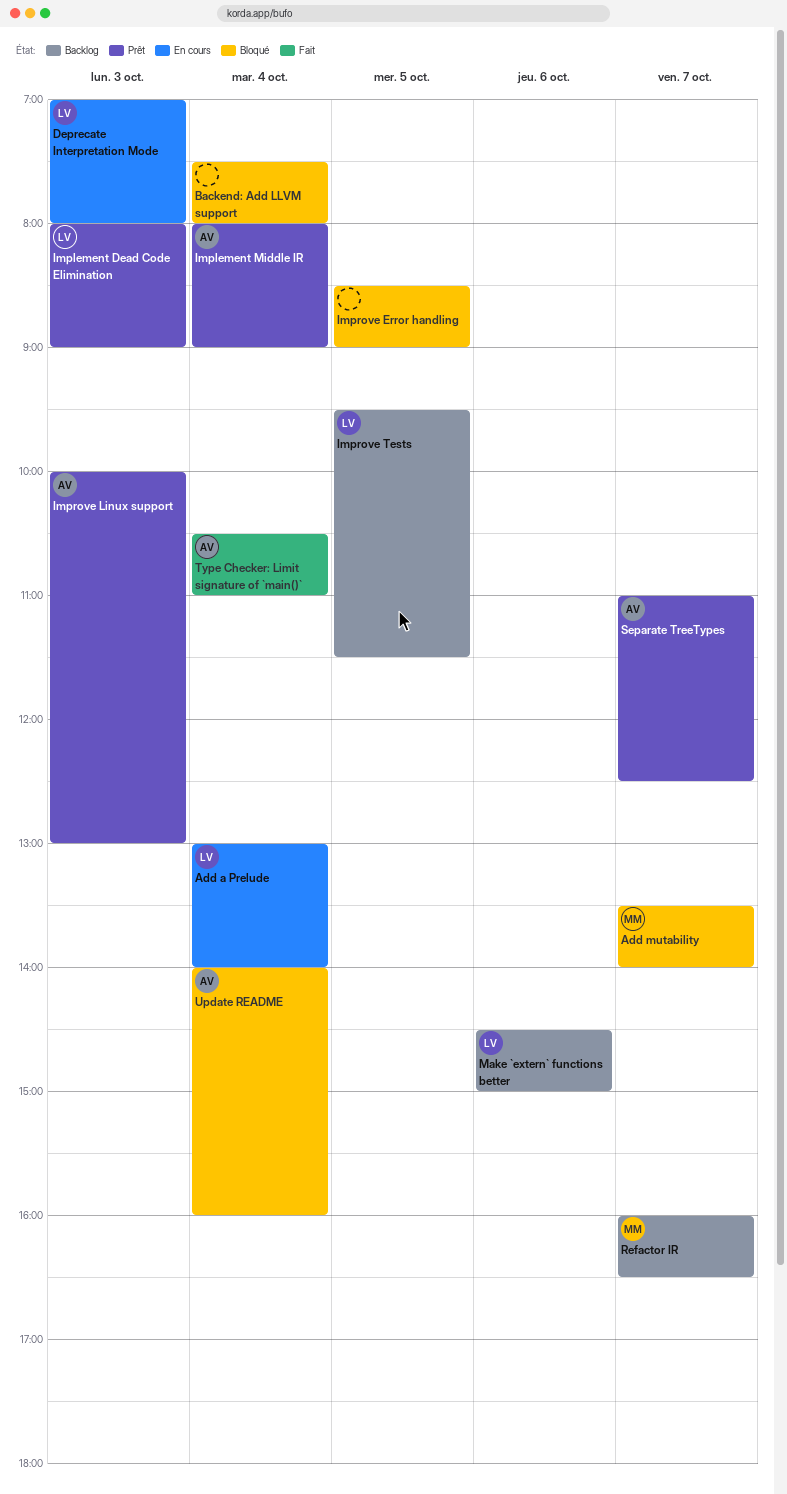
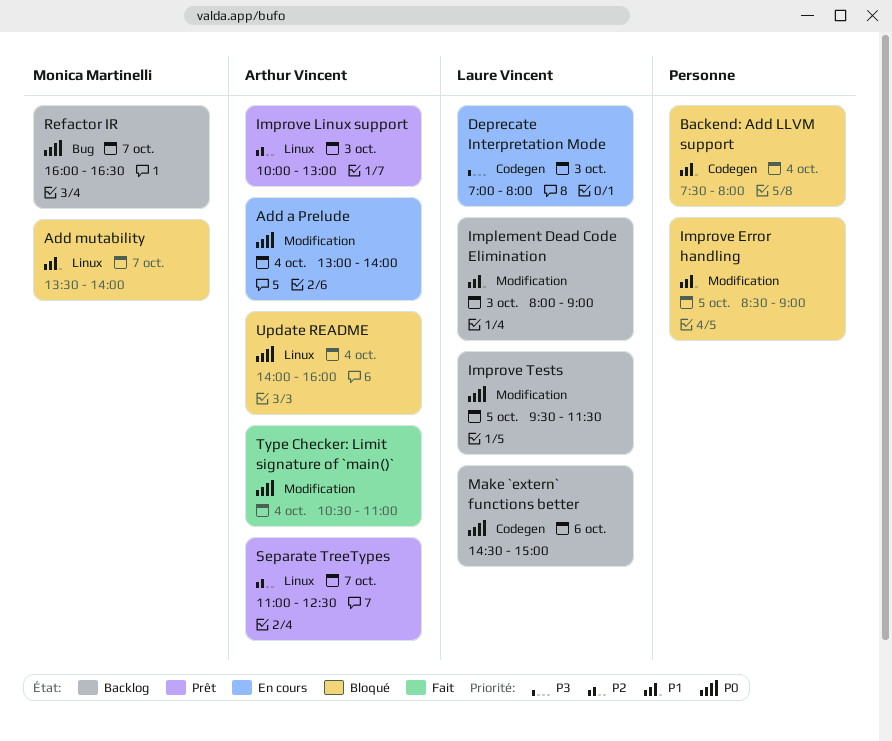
Add a Prelude, owner: Laure Vincent -> Arthur Vincent
Implement Dead Code Elimination, status: Prêt -> Backlog
Implement Middle IR: present -> none

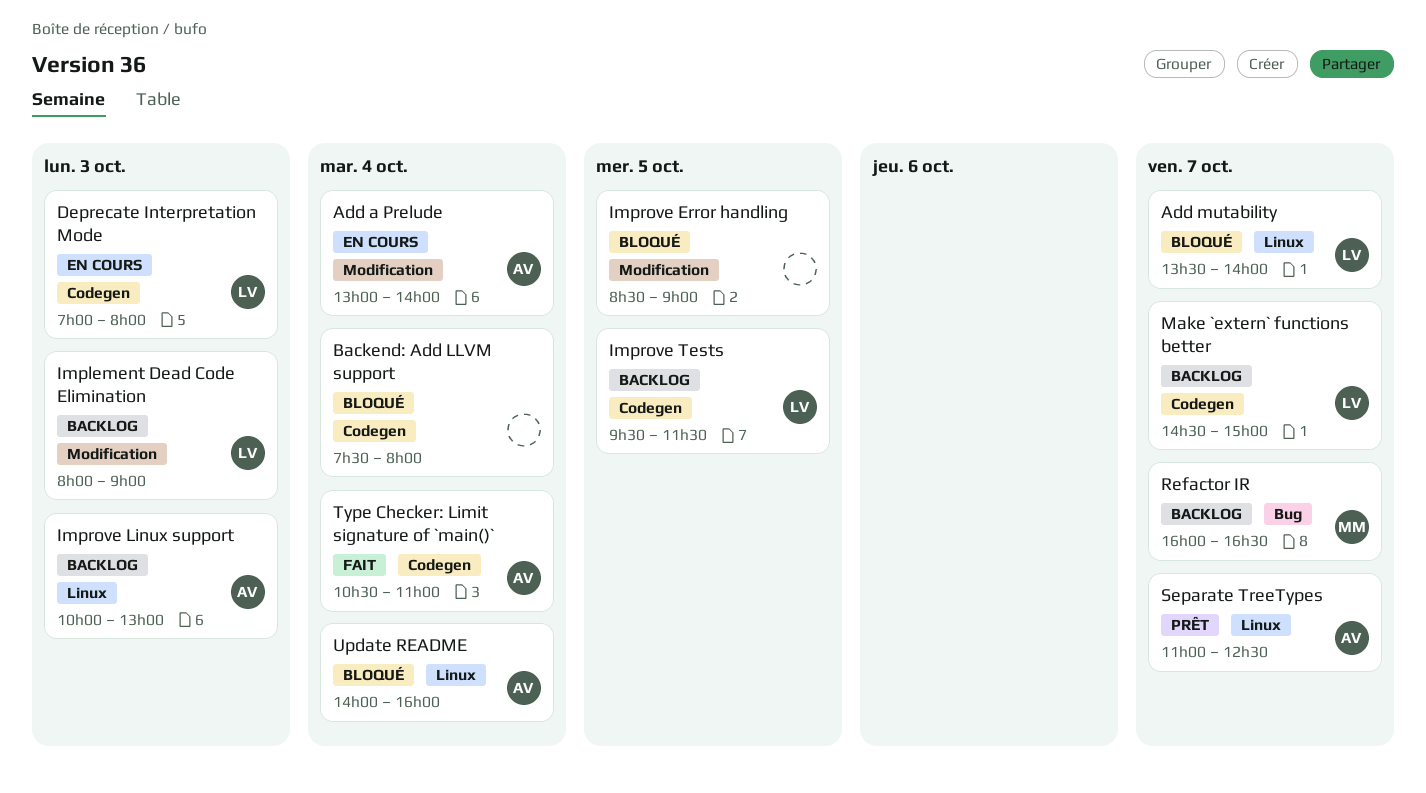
Add mutability, owner: Monica Martinelli -> Laure Vincent
Improve Linux support, status: Prêt -> Backlog
Improve Tests, label: Modification -> Codegen
Make `extern` functions better, day: Oct 6 -> Oct 7
Type Checker: Limit signature of `main()`, label: Modification -> Codegen

